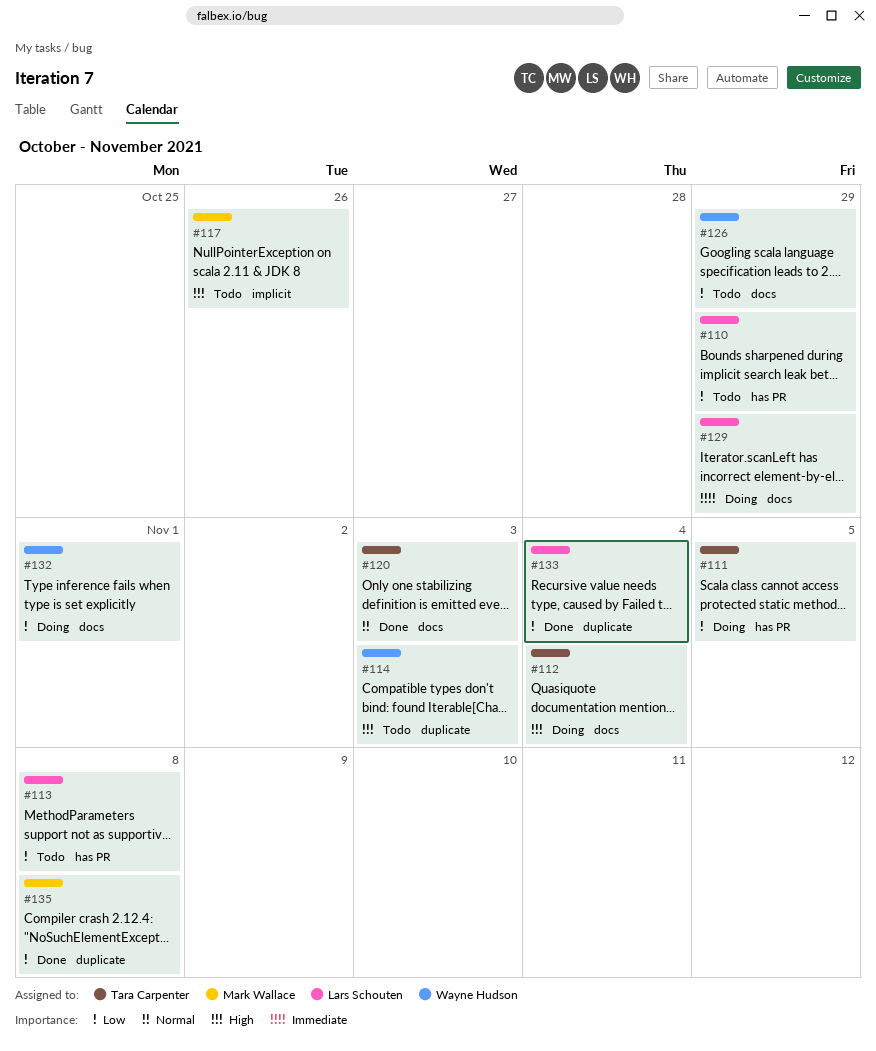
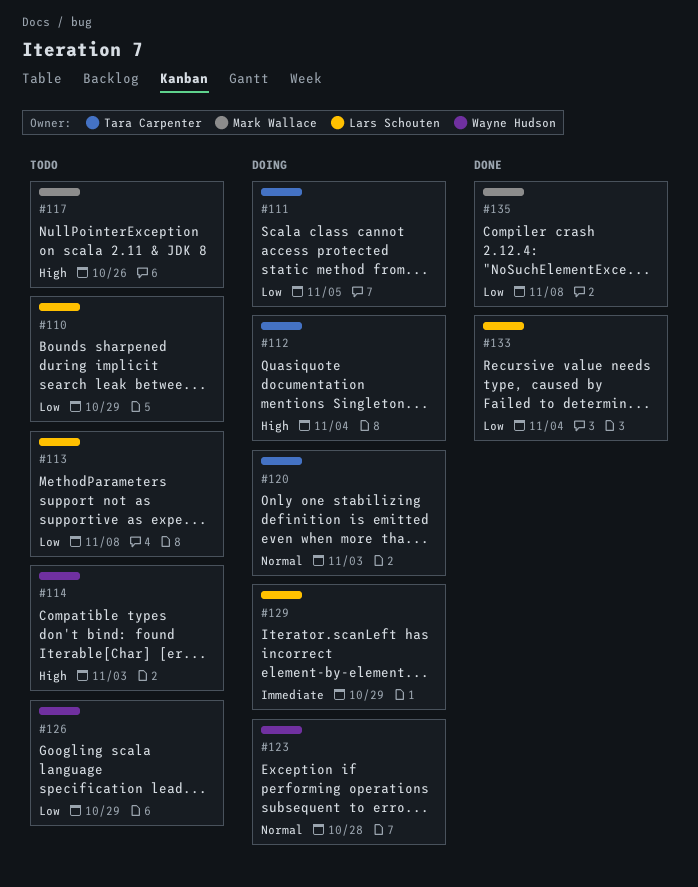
#120, status: Done -> Doing
#123: none -> present
#132: present -> none

